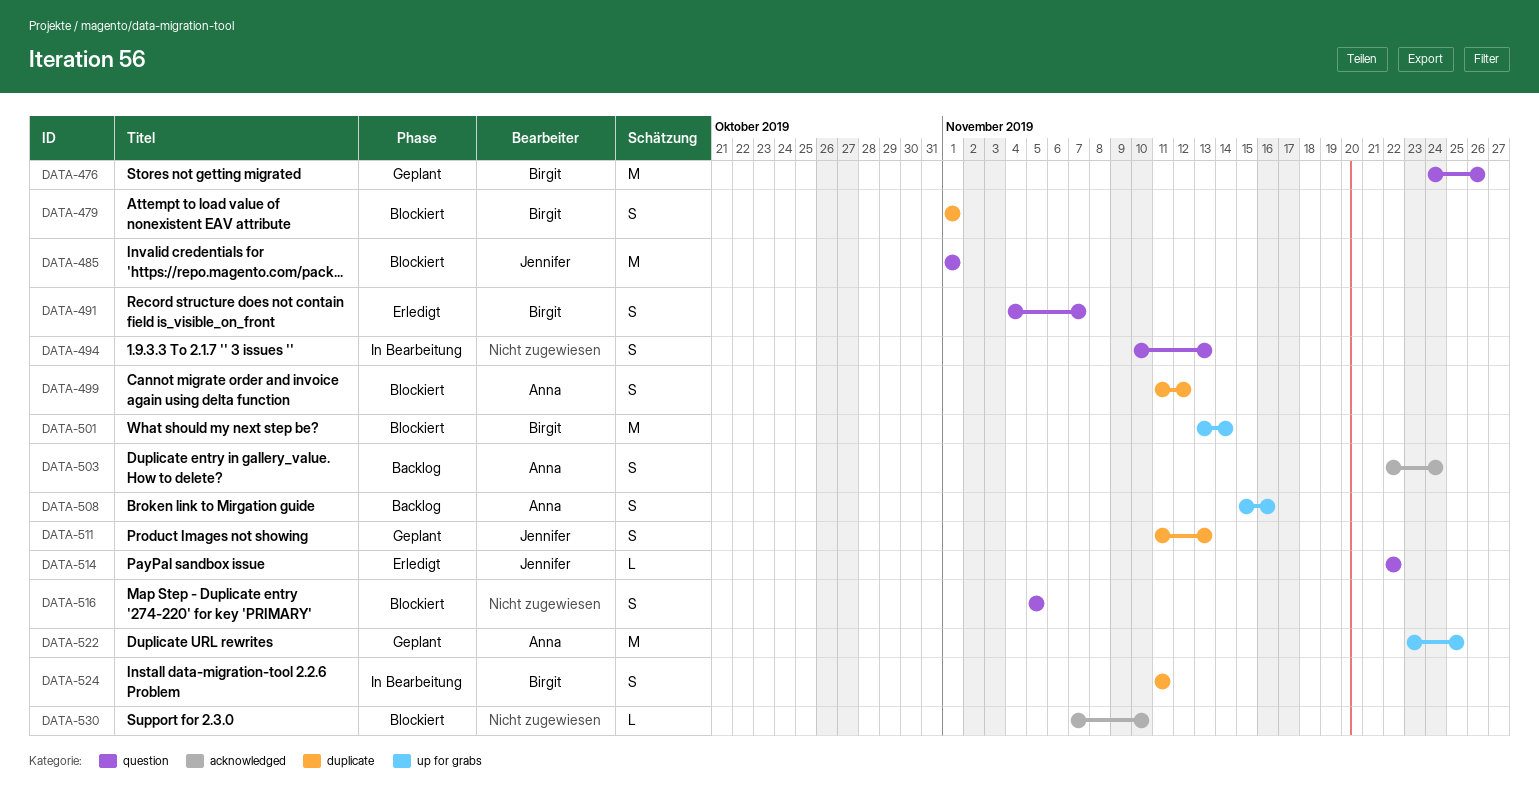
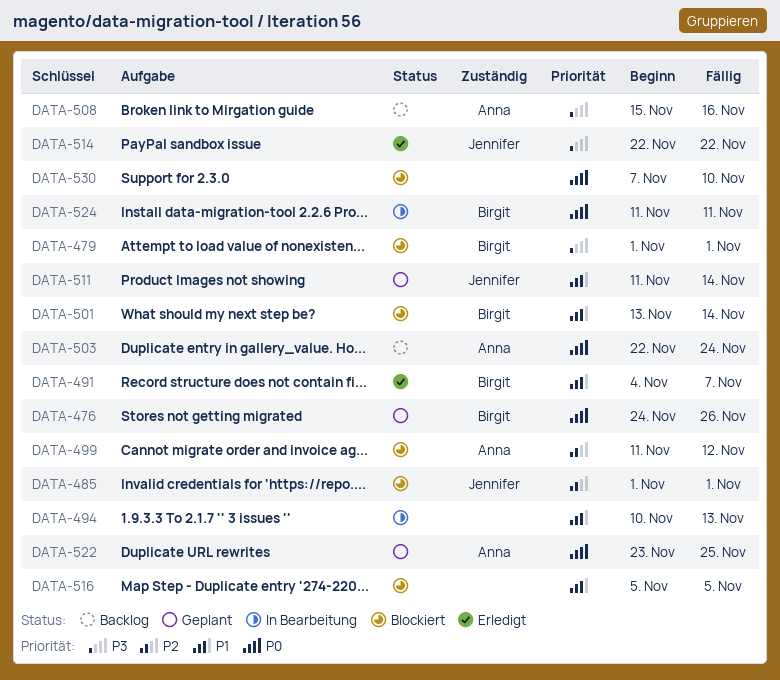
DATA-511, due: Nov 13 -> Nov 14

